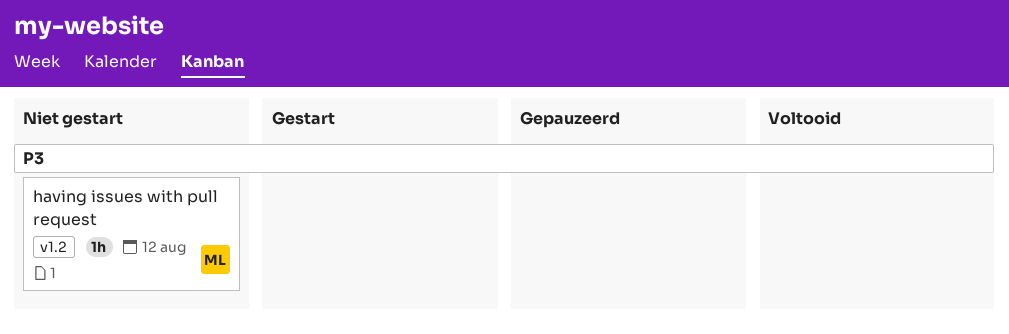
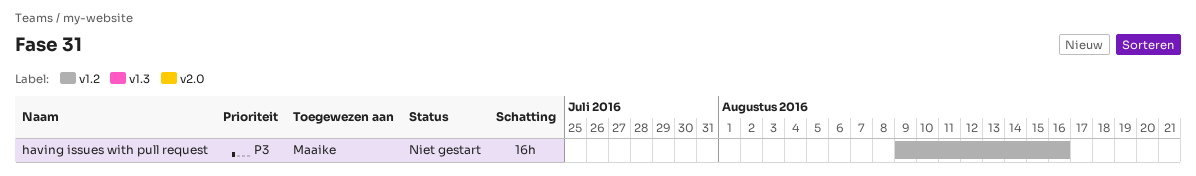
having issues with pull request, estimate: 1h -> 16h
having issues with pull request, due: Aug 12 -> Aug 16

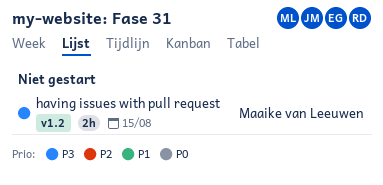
having issues with pull request, estimate: 16h -> 2h
having issues with pull request, due: Aug 16 -> Aug 15

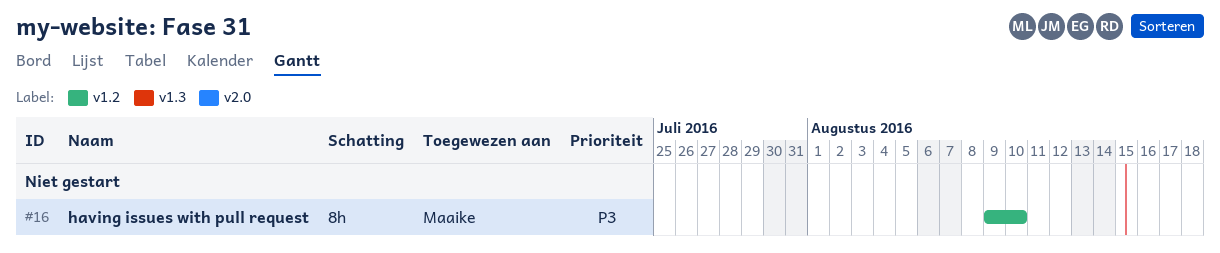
having issues with pull request, estimate: 2h -> 8h
having issues with pull request, due: Aug 15 -> Aug 10

